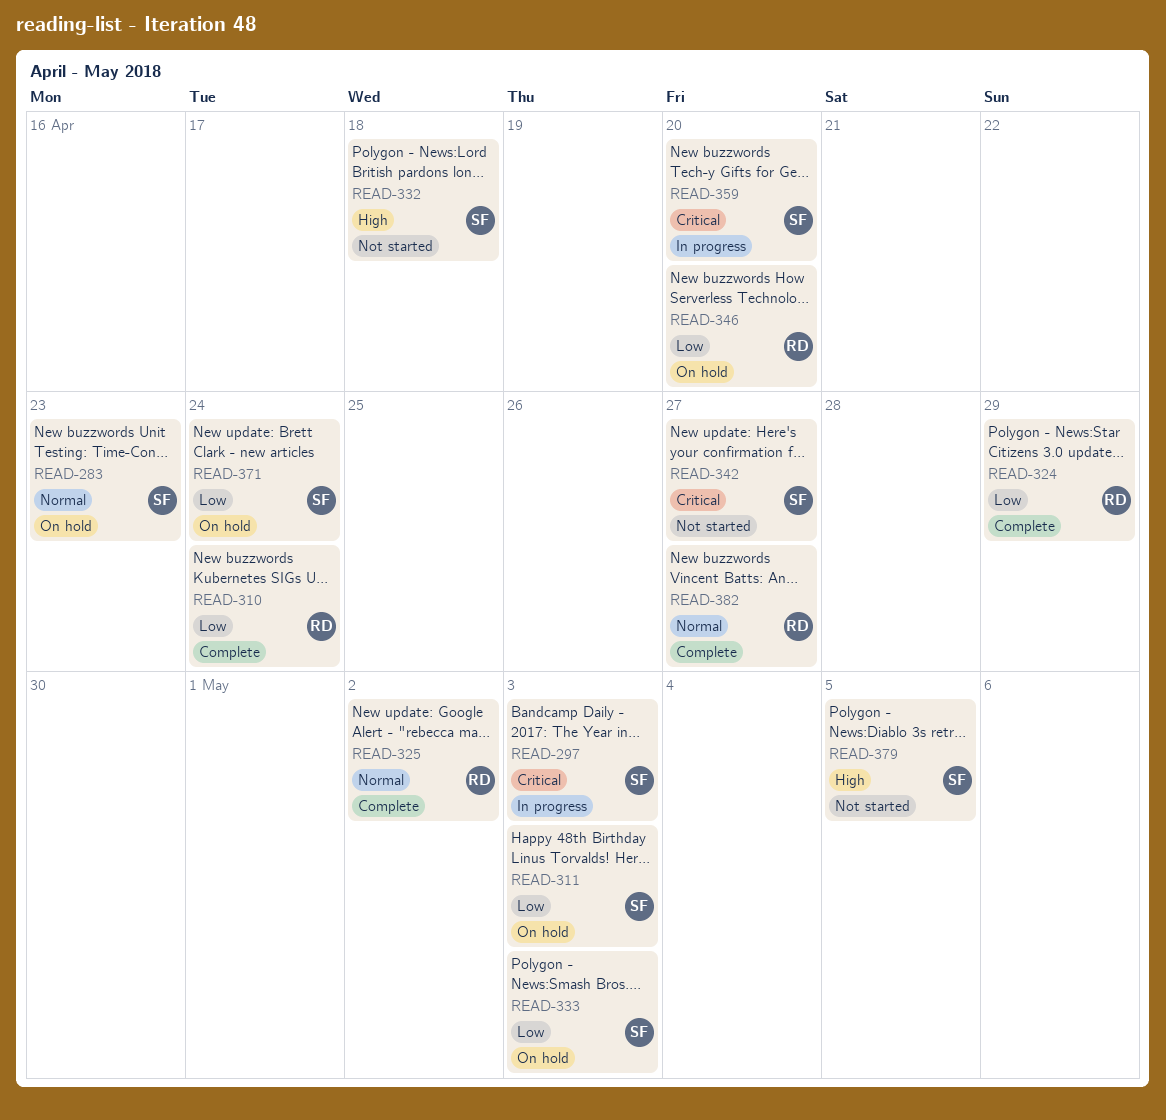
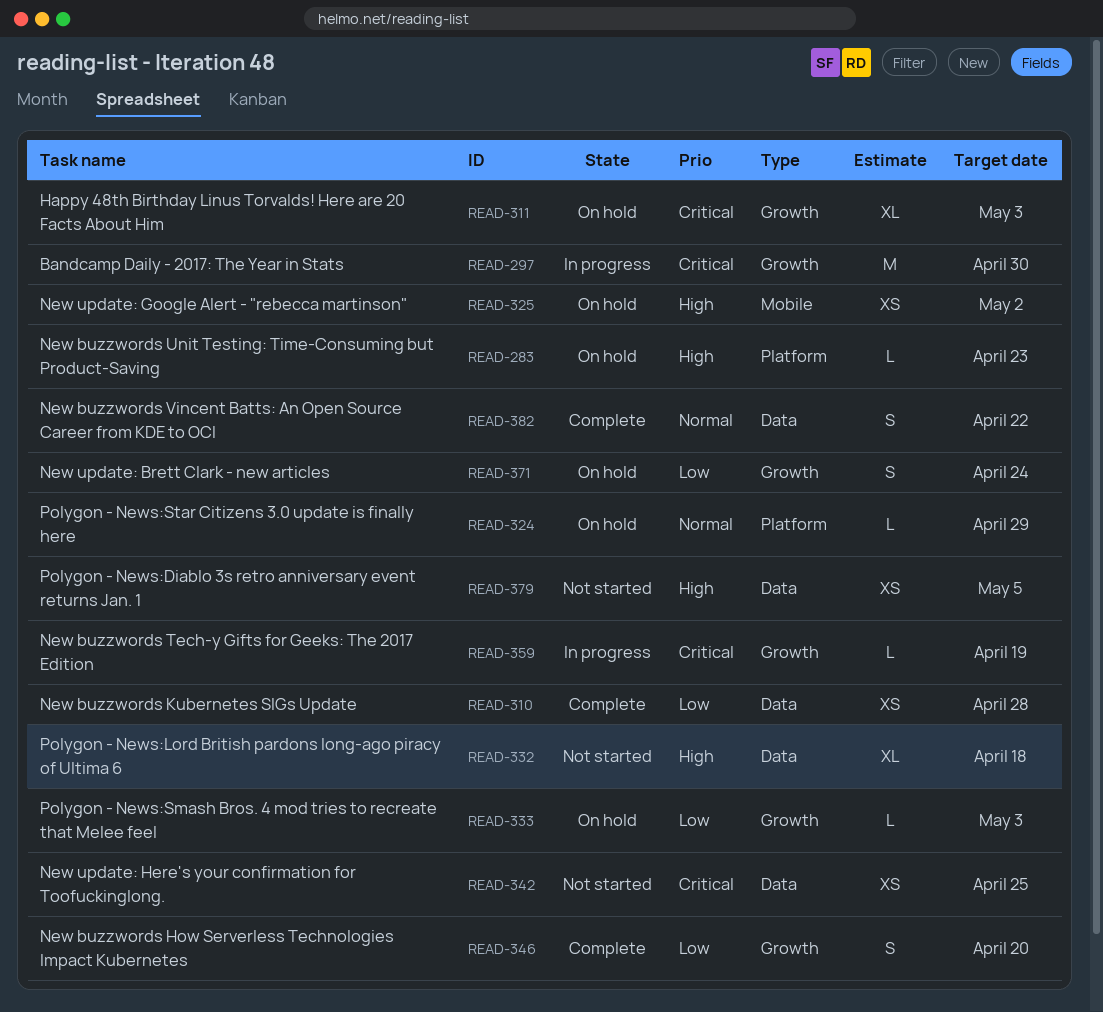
READ-283, priority: Normal -> High
READ-297, due: May 3 -> Apr 30
READ-310, due: Apr 24 -> Apr 28
READ-311, priority: Low -> Critical
READ-324, status: Complete -> On hold
READ-324, priority: Low -> Normal
READ-325, status: Complete -> On hold
READ-325, priority: Normal -> High
READ-342, due: Apr 27 -> Apr 25
READ-346, status: On hold -> Complete
READ-359, due: Apr 20 -> Apr 19
READ-382, due: Apr 27 -> Apr 22

